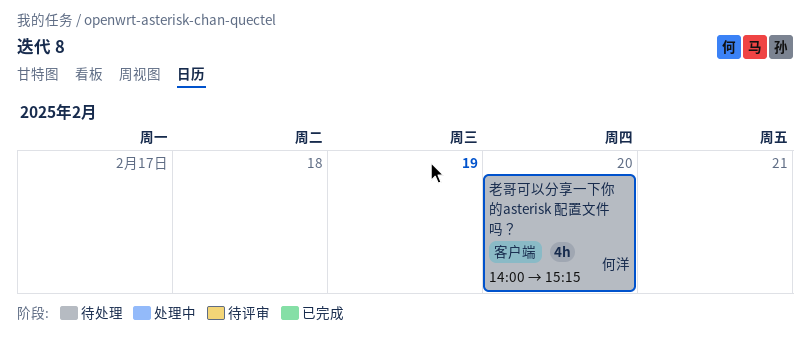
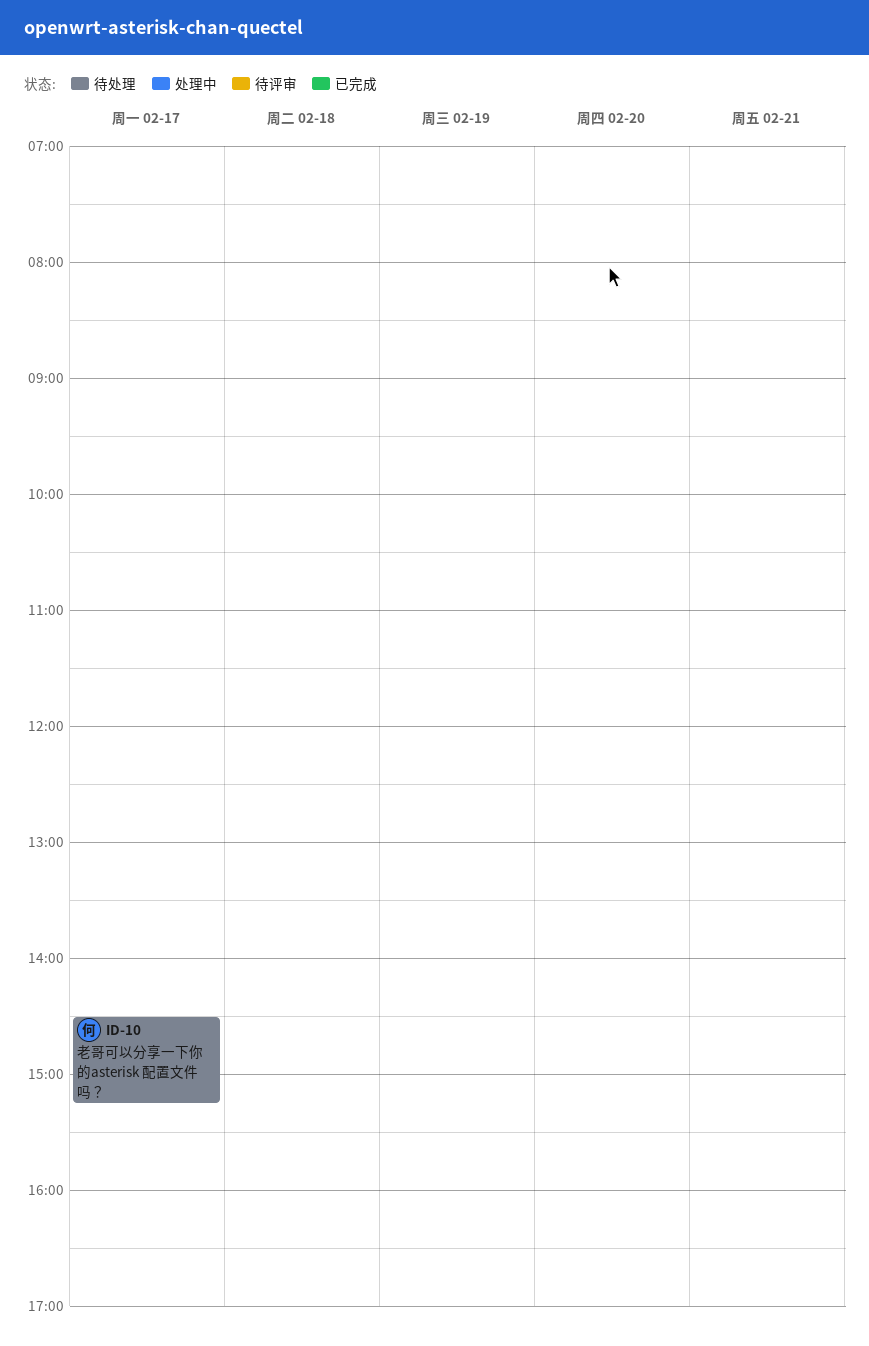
老哥可以分享一下你的asterisk 配置文件吗？, day: Feb 20 -> Feb 17
老哥可以分享一下你的asterisk 配置文件吗？, begins: 14:00 -> 14:30

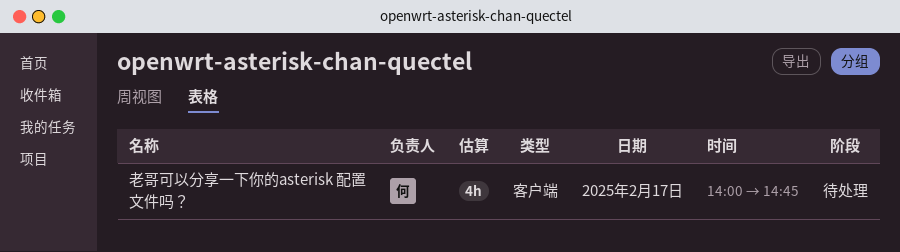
老哥可以分享一下你的asterisk 配置文件吗？, begins: 14:30 -> 14:00
老哥可以分享一下你的asterisk 配置文件吗？, ends: 15:15 -> 14:45

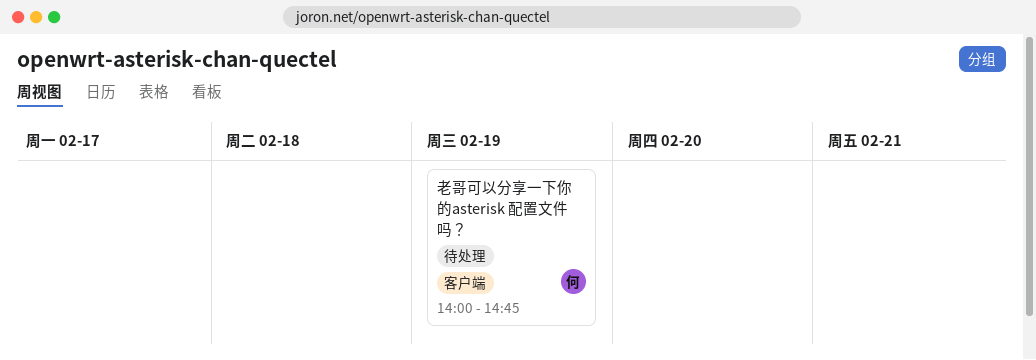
老哥可以分享一下你的asterisk 配置文件吗？, day: Feb 17 -> Feb 19

